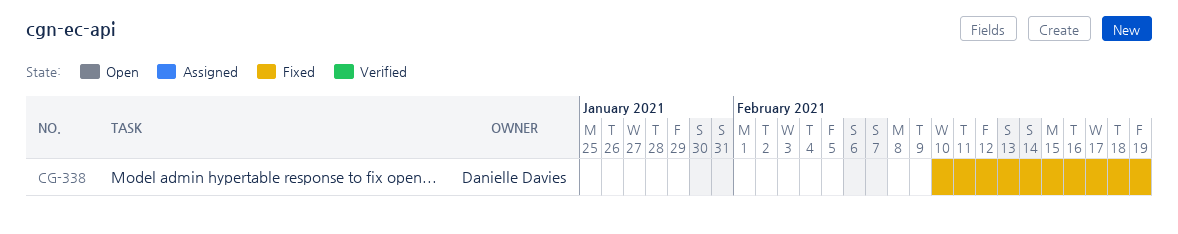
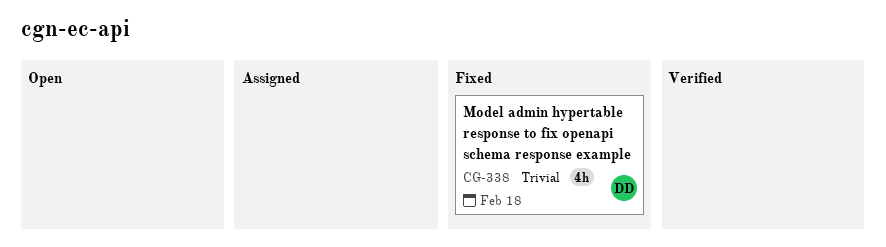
CG-338, due: Feb 19 -> Feb 18

